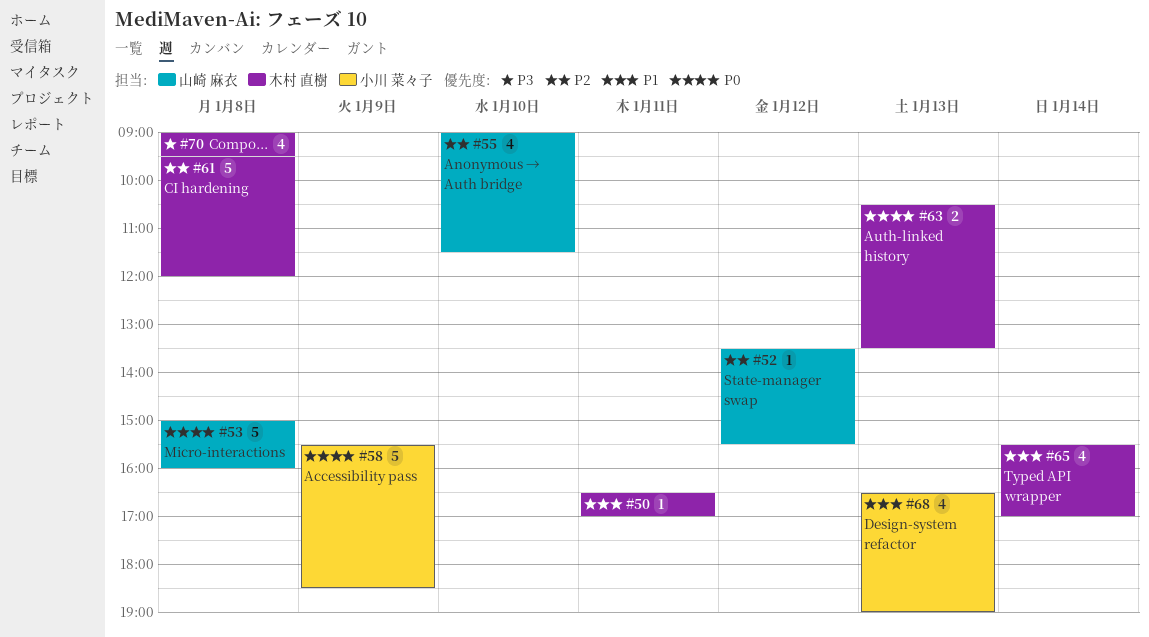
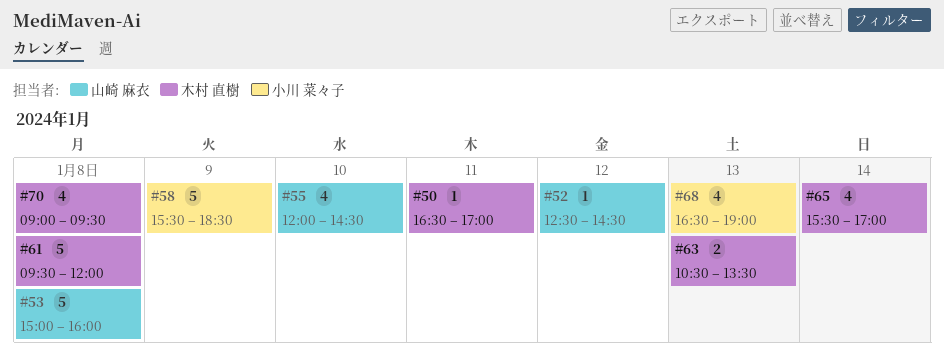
#52, begins: 13:30 -> 12:30
#52, ends: 15:30 -> 14:30
#55, begins: 09:00 -> 12:00
#55, ends: 11:30 -> 14:30

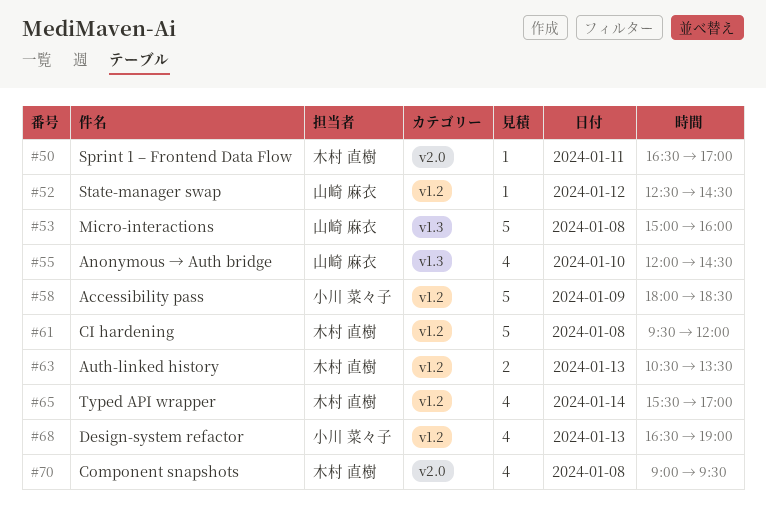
#58, begins: 15:30 -> 18:00

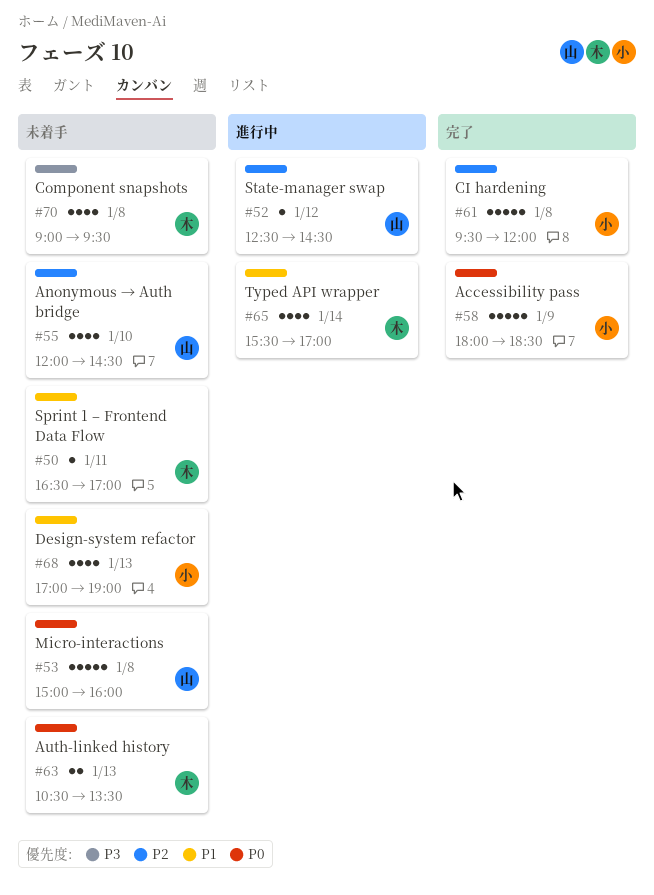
#61, owner: 木村 直樹 -> 小川 菜々子
#68, begins: 16:30 -> 17:00

